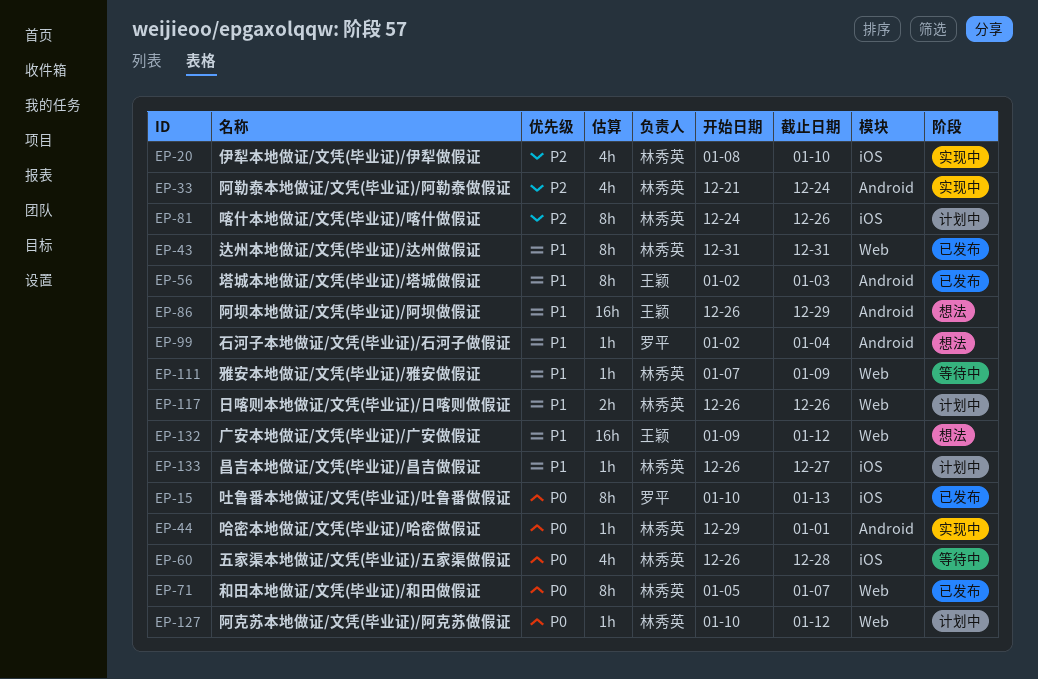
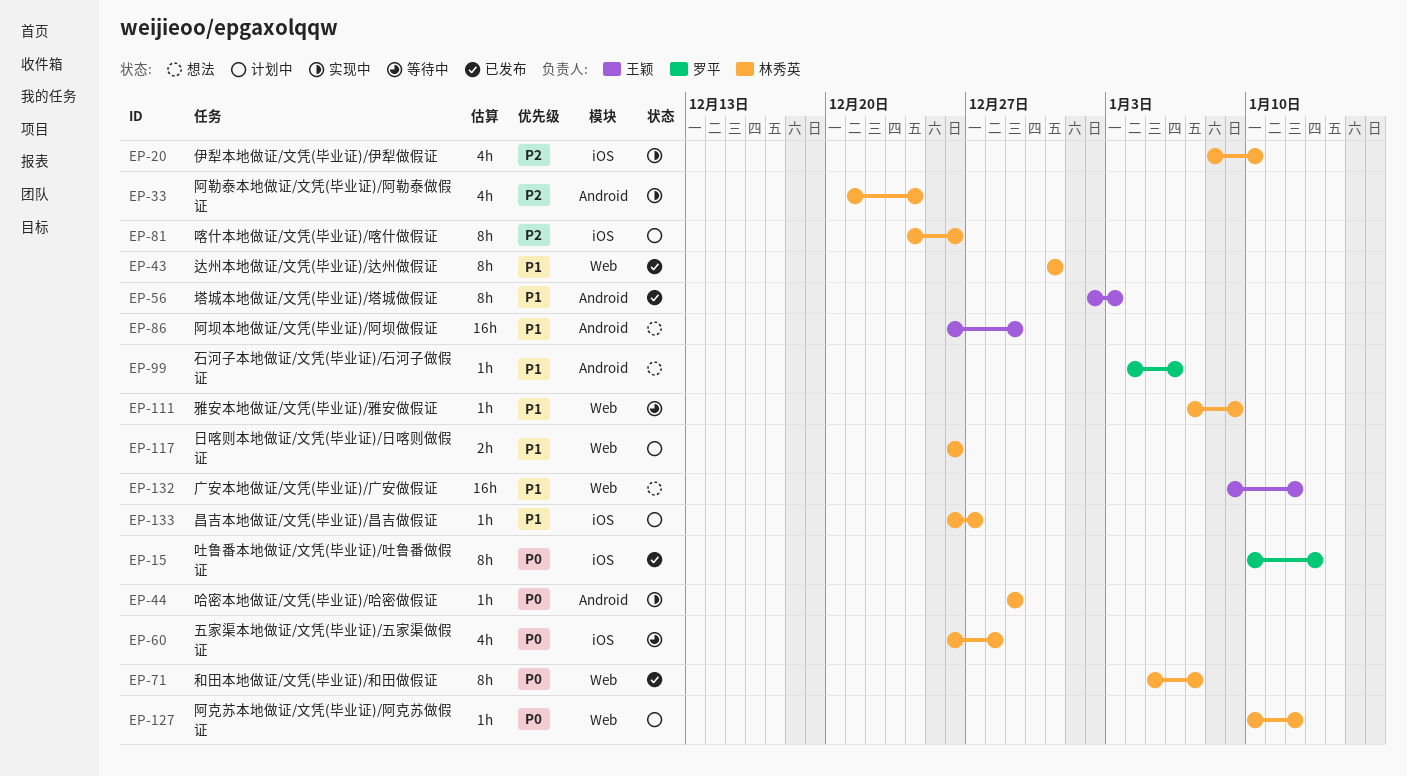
EP-44, due: Jan 1 -> Dec 29
EP-99, start: Jan 2 -> Jan 4
EP-99, due: Jan 4 -> Jan 6

